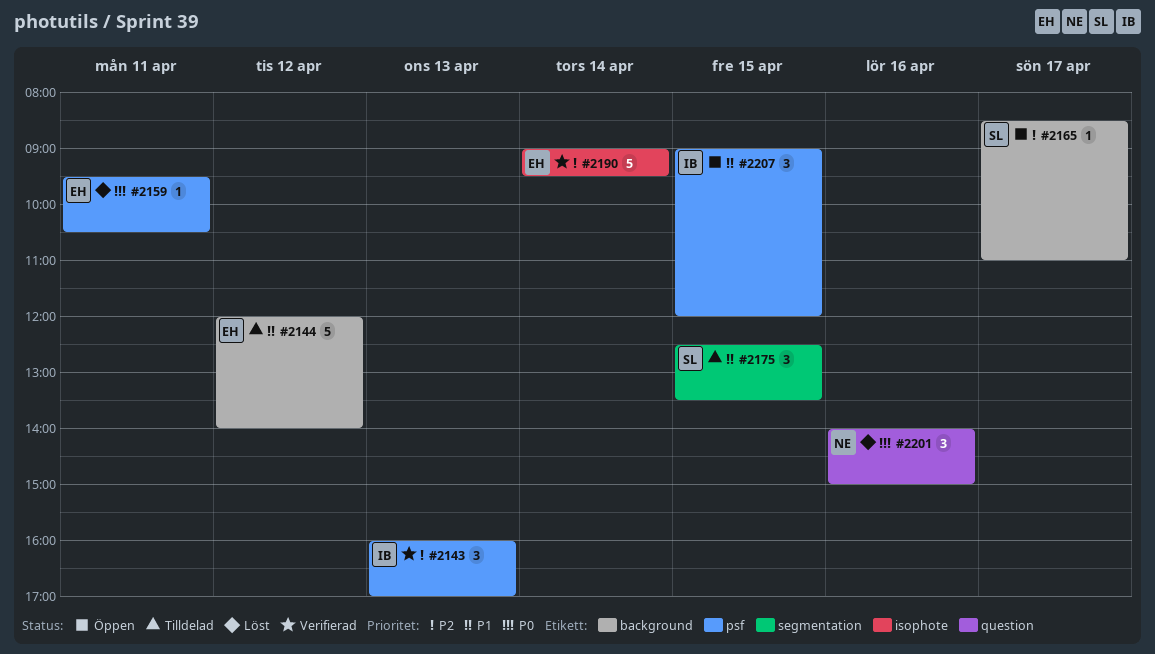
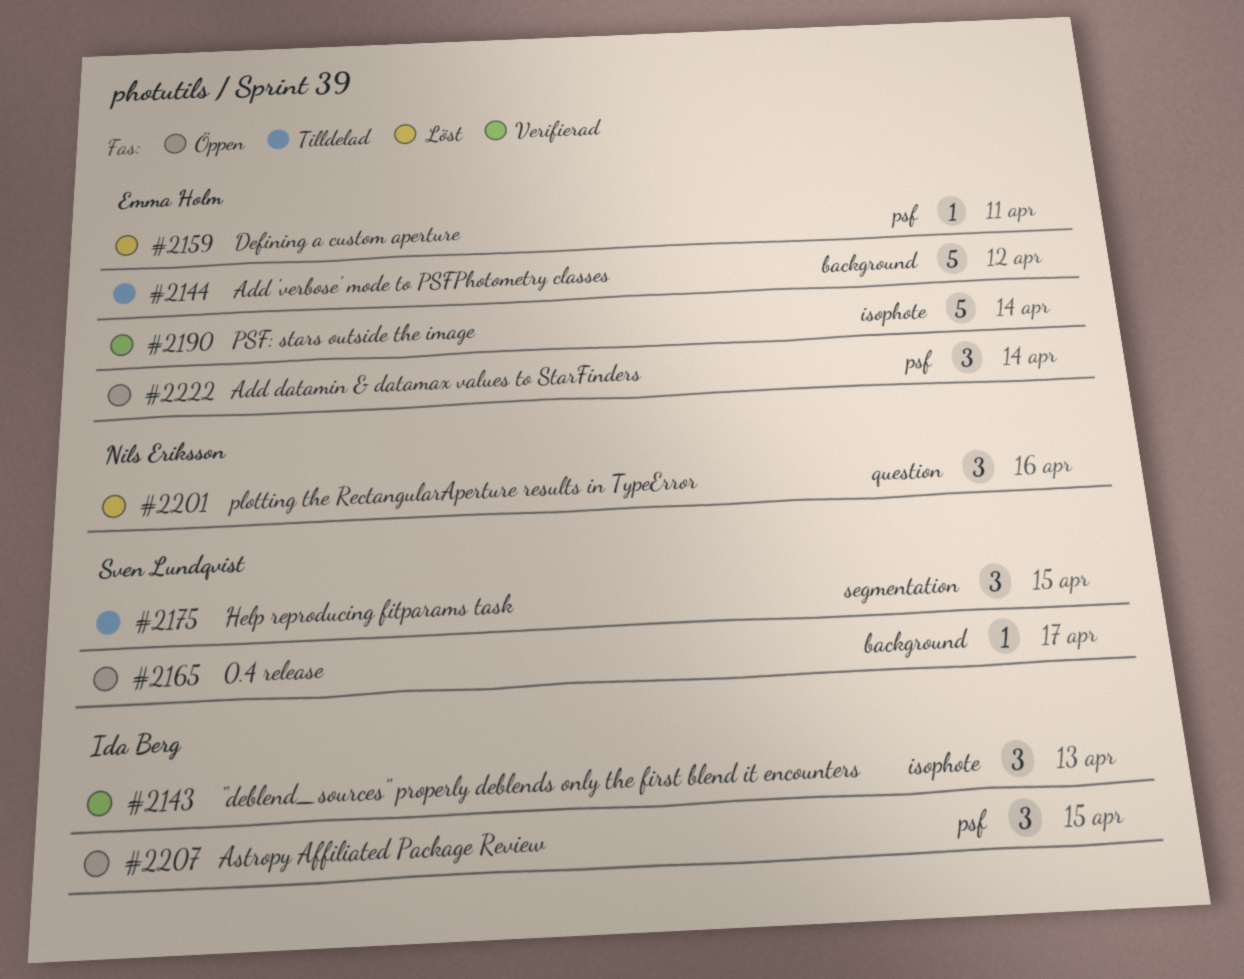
#2143, label: psf -> isophote
#2222: none -> present

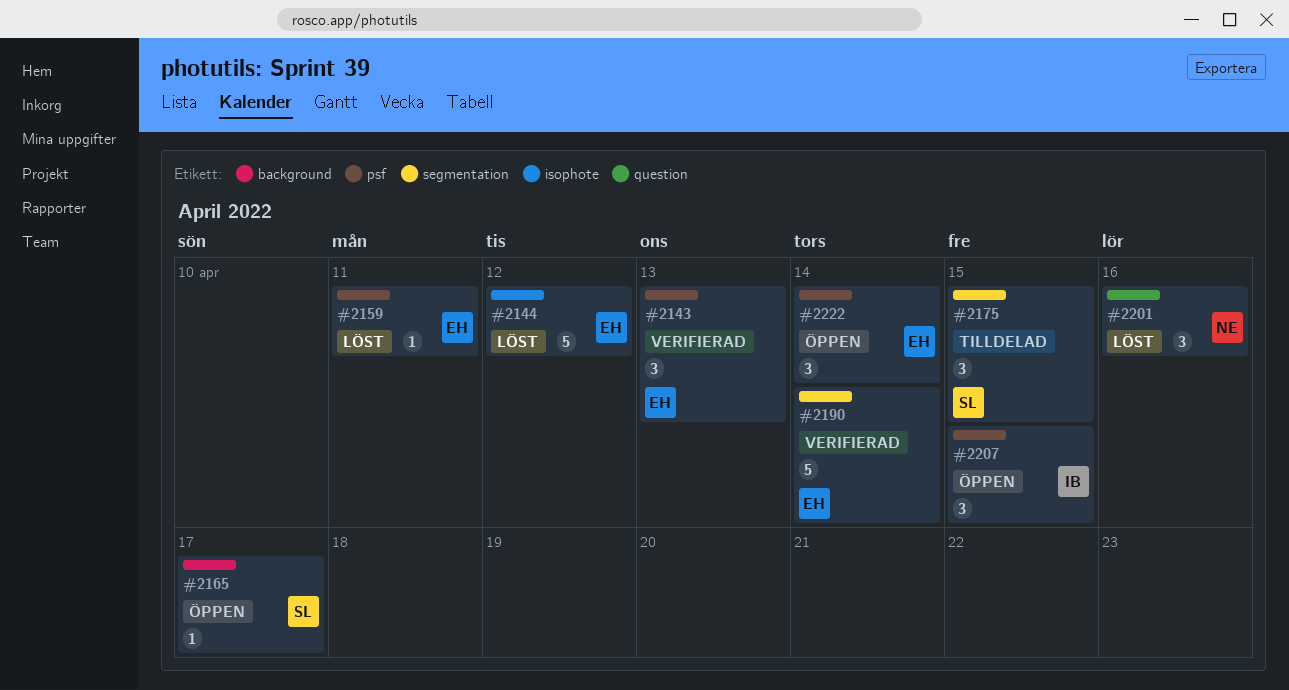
#2143, owner: Ida Berg -> Emma Holm
#2143, label: isophote -> psf
#2144, status: Tilldelad -> Löst
#2144, label: background -> isophote
#2190, label: isophote -> segmentation

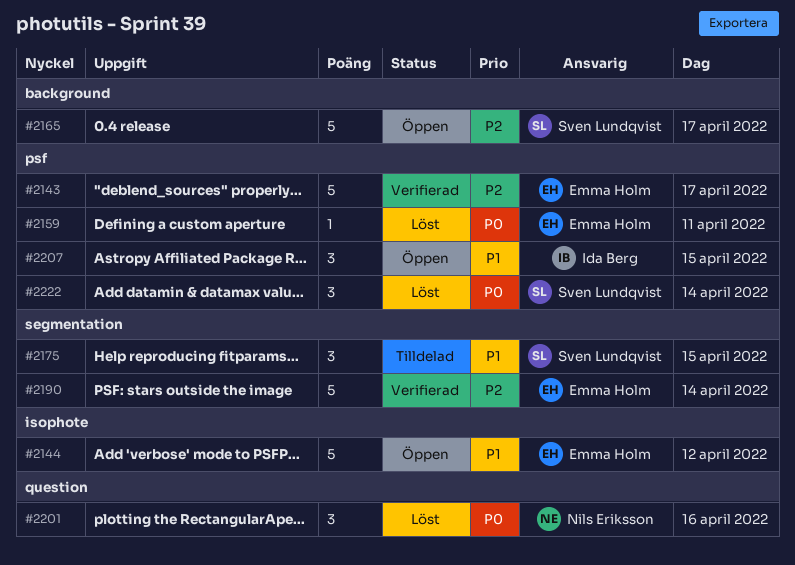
#2143, estimate: 3 -> 5
#2143, day: Apr 13 -> Apr 17
#2144, status: Löst -> Öppen
#2165, estimate: 1 -> 5
#2222, status: Öppen -> Löst
#2222, owner: Emma Holm -> Sven Lundqvist

